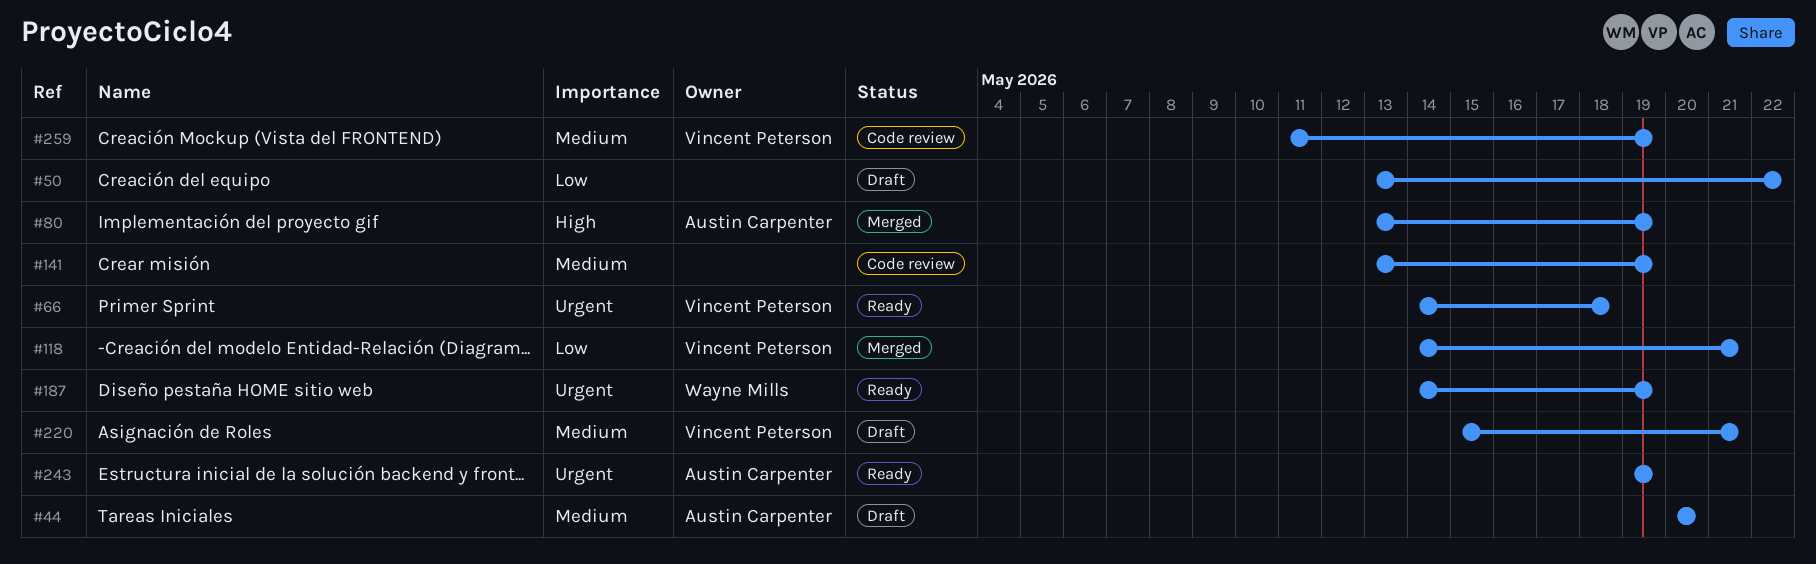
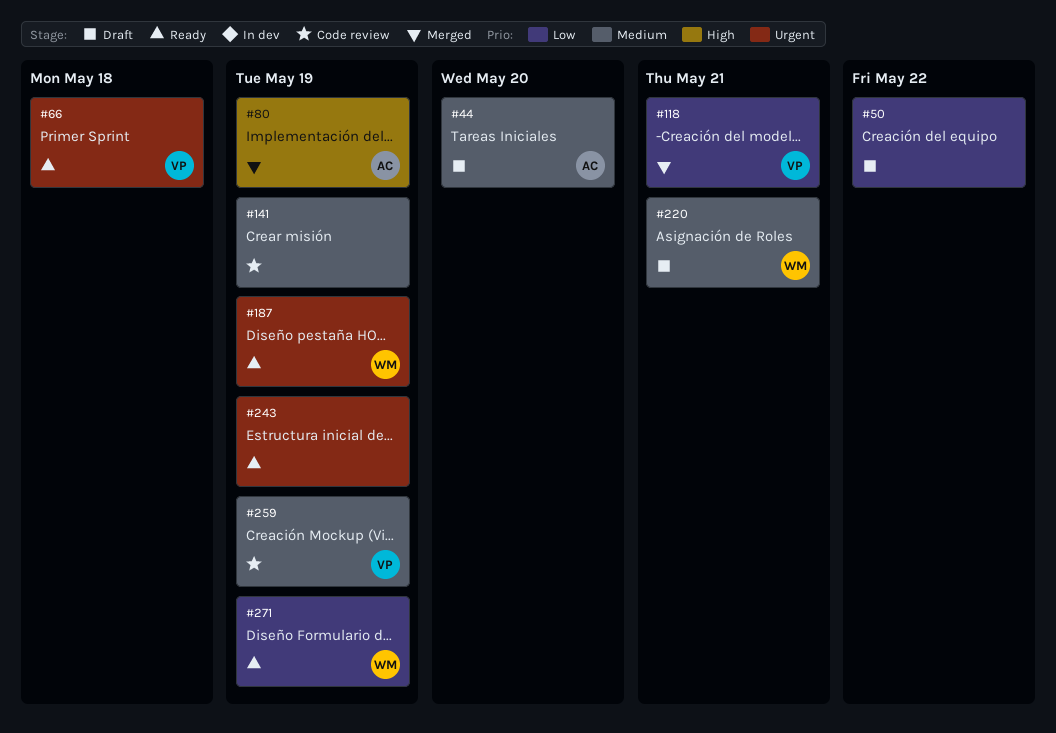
#220, owner: Vincent Peterson -> Wayne Mills
#243, owner: Austin Carpenter -> none
#271: none -> present

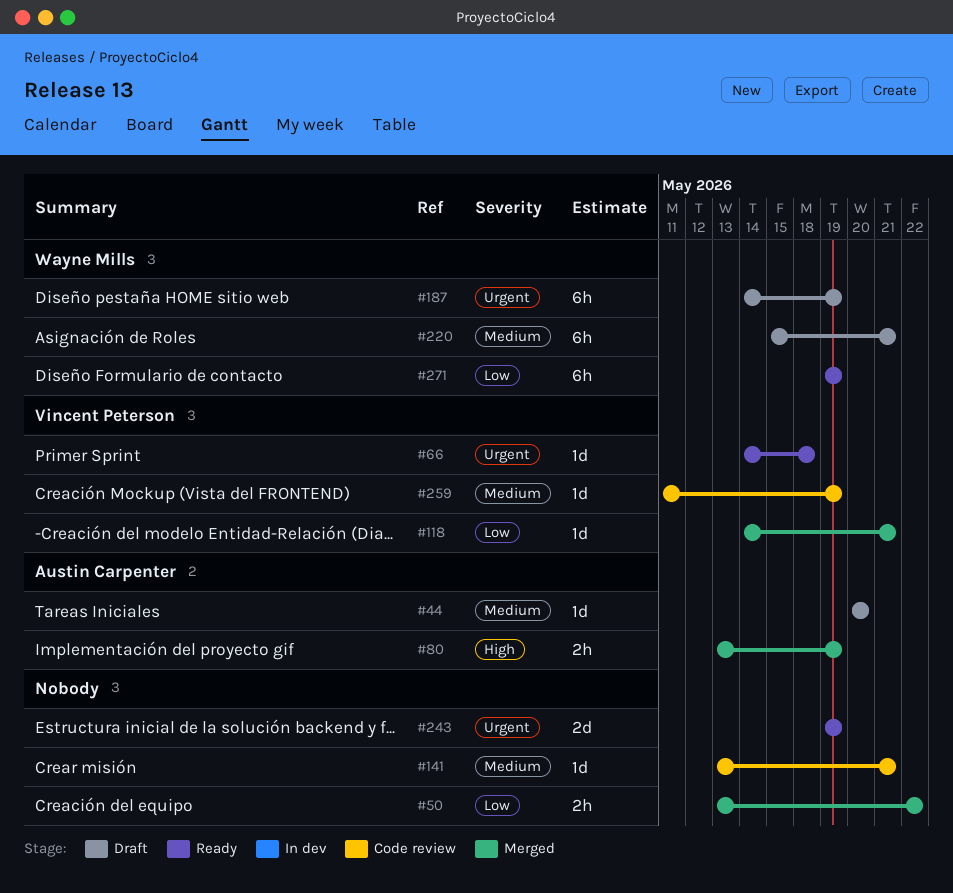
#50, status: Draft -> Merged
#141, due: May 19 -> May 21
#187, status: Ready -> Draft

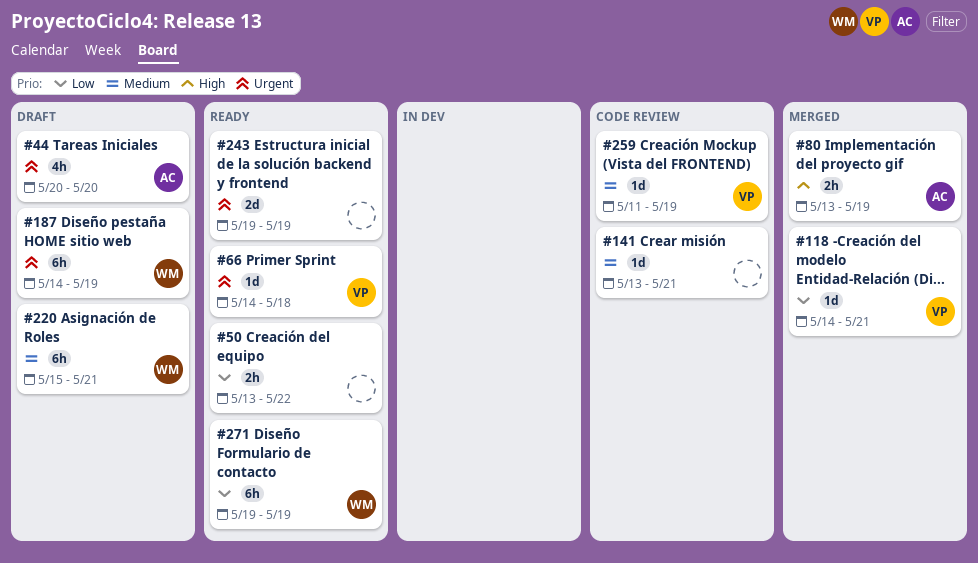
#44, priority: Medium -> Urgent
#44, estimate: 1d -> 4h
#50, status: Merged -> Ready

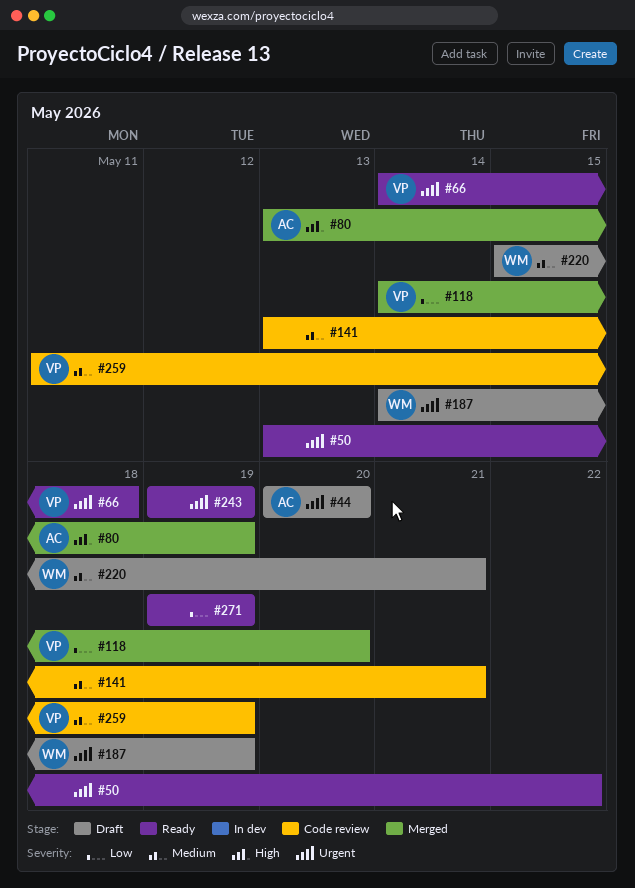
#50, priority: Low -> Urgent
#118, due: May 21 -> May 20
#271, owner: WM -> none

